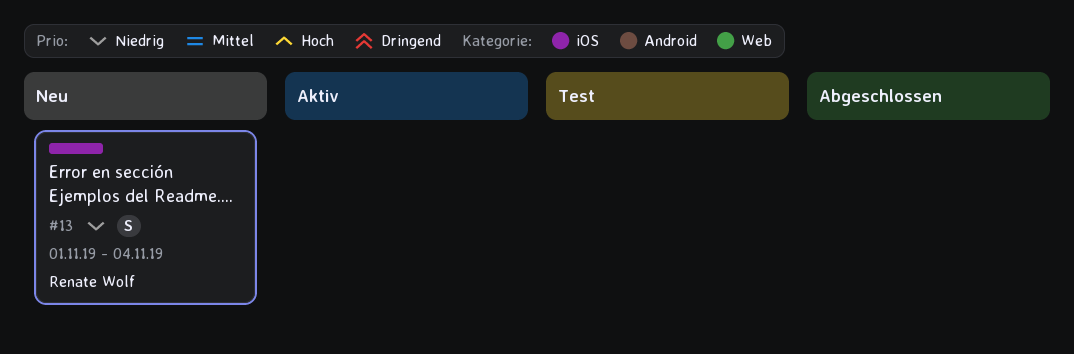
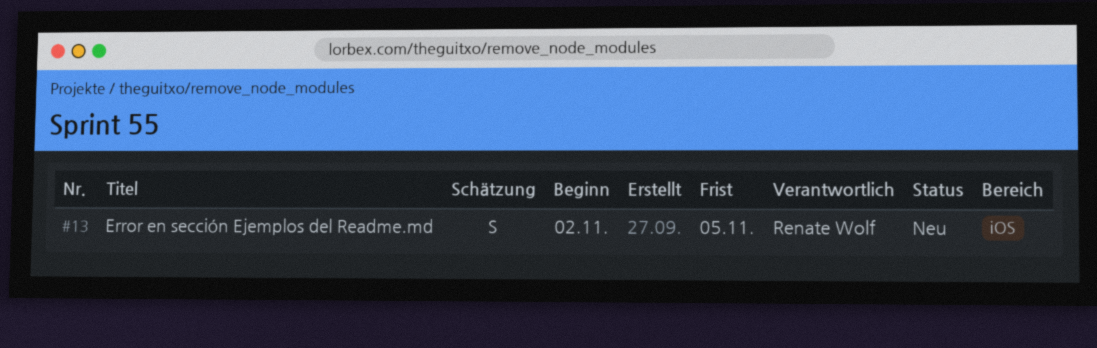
#13, start: Nov 1 -> Nov 2
#13, due: Nov 4 -> Nov 5

